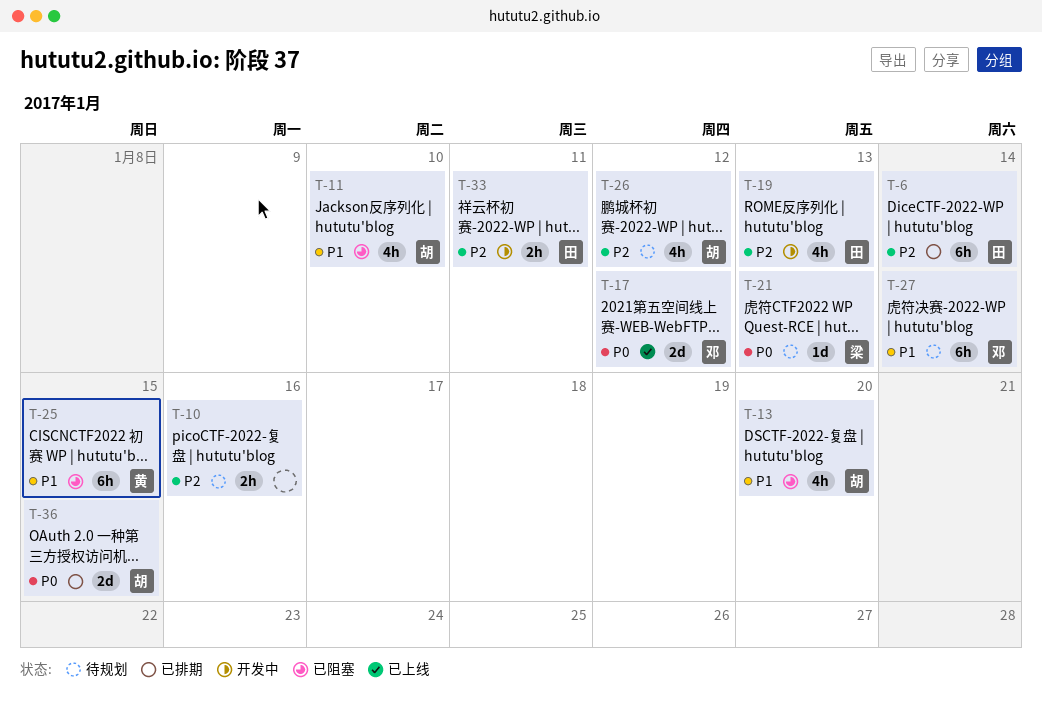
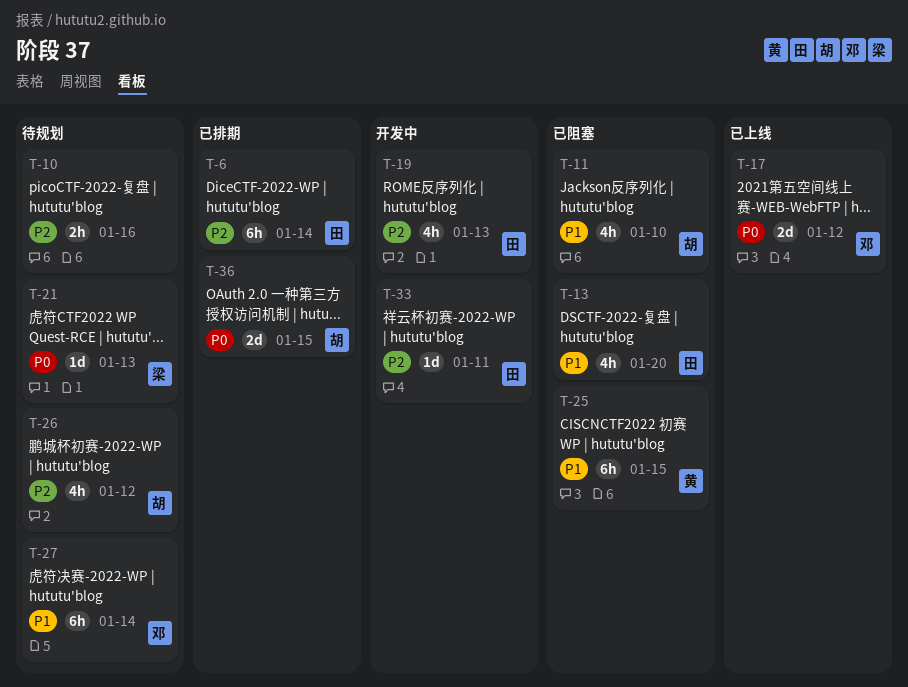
T-13, owner: 胡 -> 田
T-33, estimate: 2h -> 1d

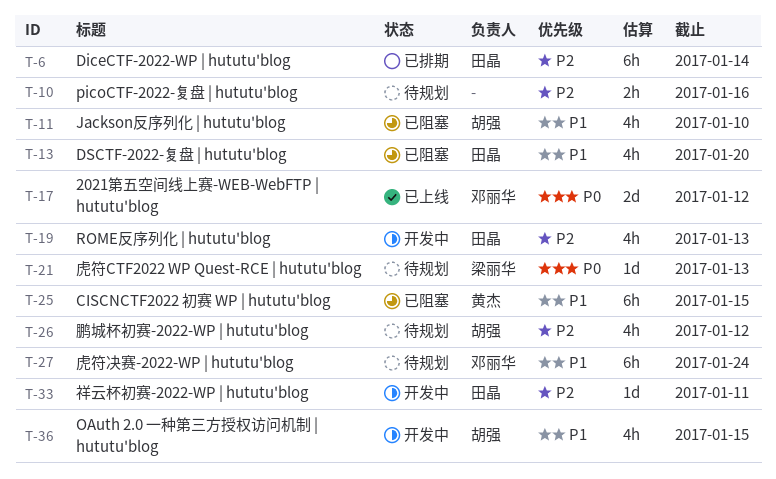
T-27, due: Jan 14 -> Jan 24
T-36, status: 已排期 -> 开发中
T-36, priority: P0 -> P1
T-36, estimate: 2d -> 4h

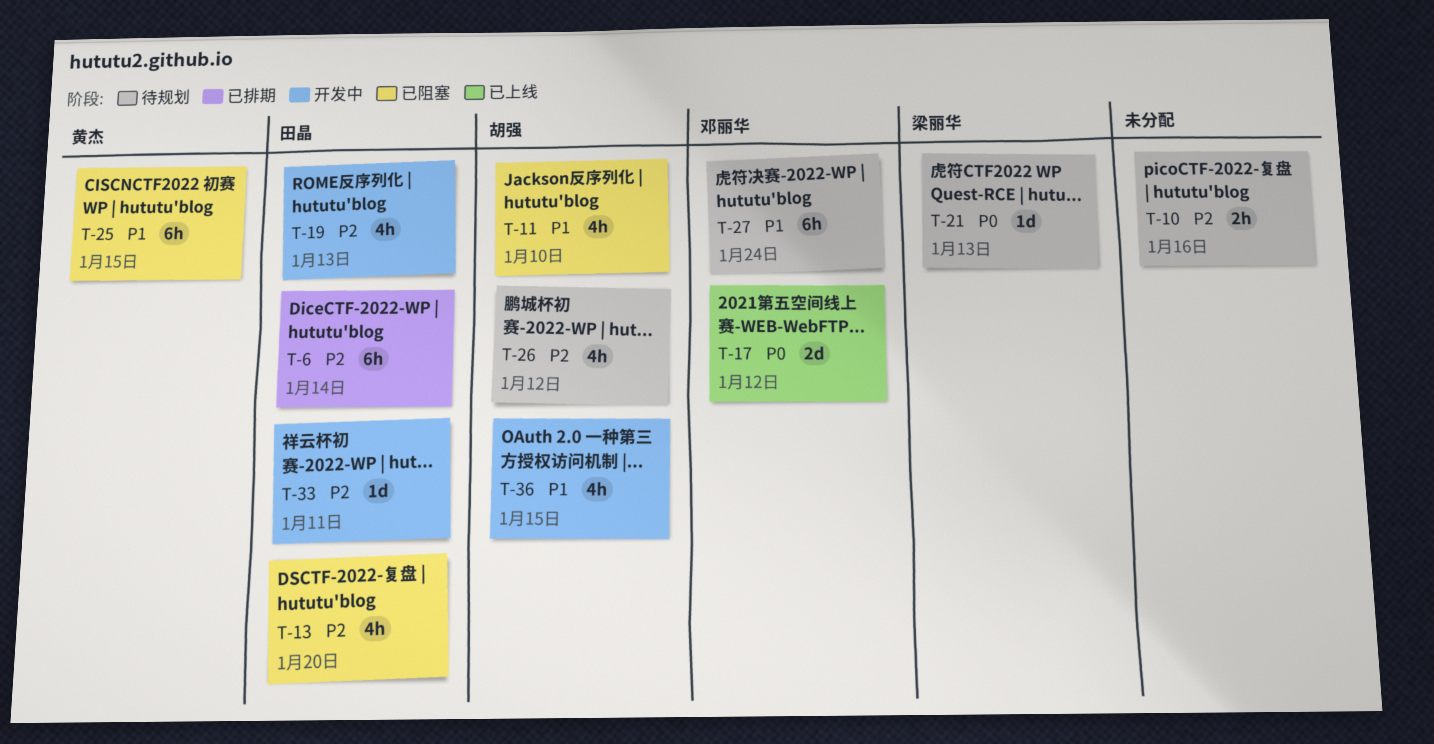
T-13, priority: P1 -> P2

